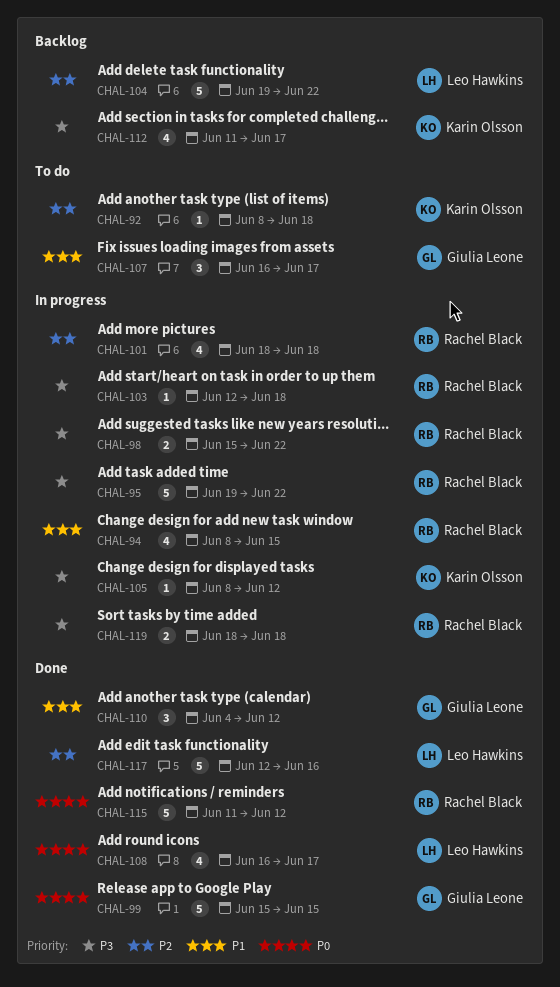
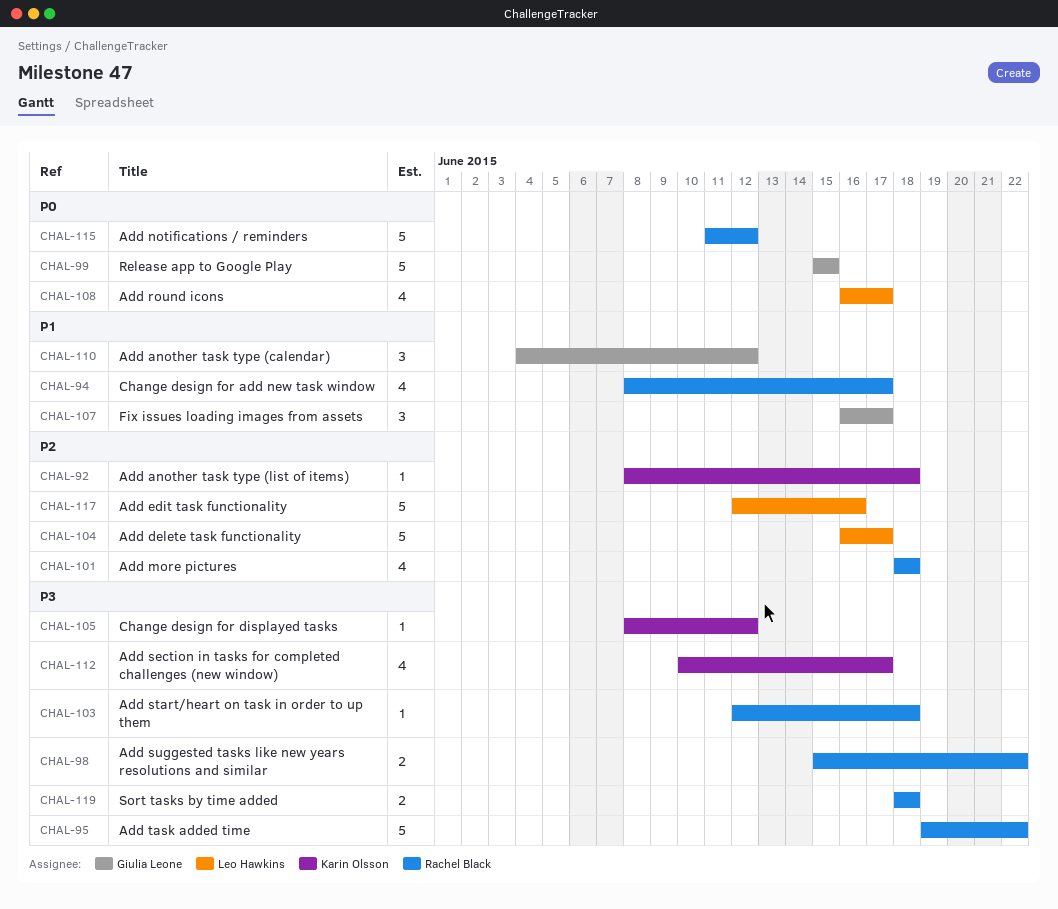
CHAL-94, due: Jun 15 -> Jun 17
CHAL-104, start: Jun 19 -> Jun 16
CHAL-104, due: Jun 22 -> Jun 17
CHAL-112, start: Jun 11 -> Jun 10

